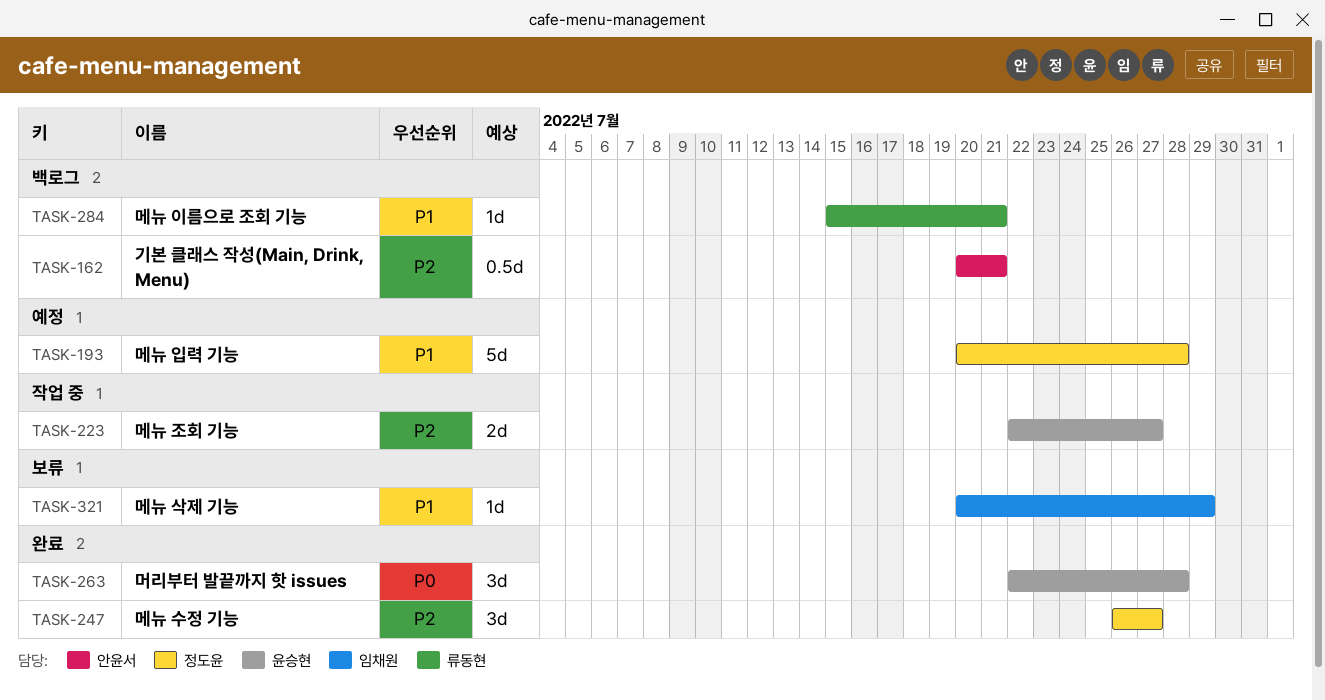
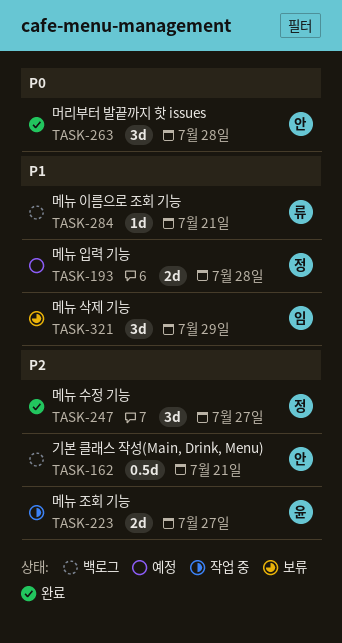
TASK-193, estimate: 5d -> 2d
TASK-263, owner: 윤승현 -> 안윤서
TASK-321, estimate: 1d -> 3d

